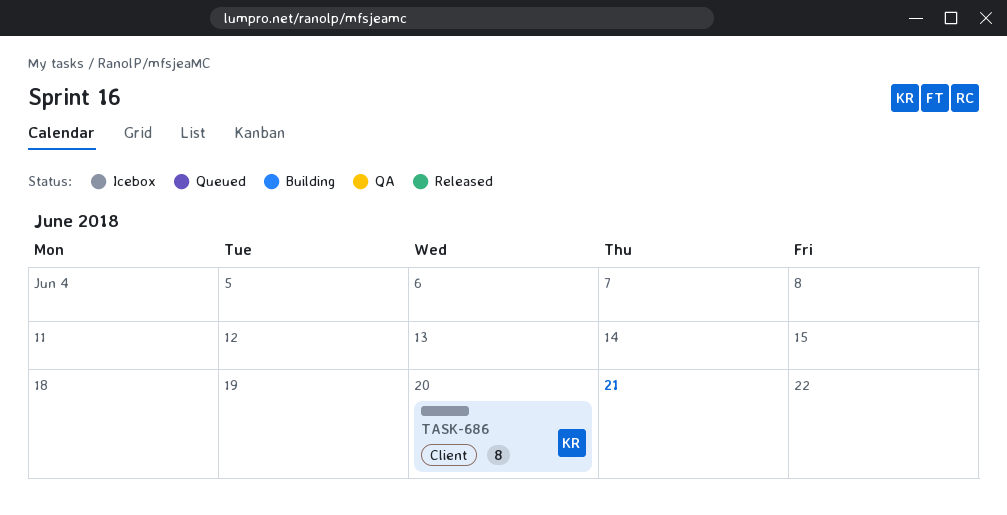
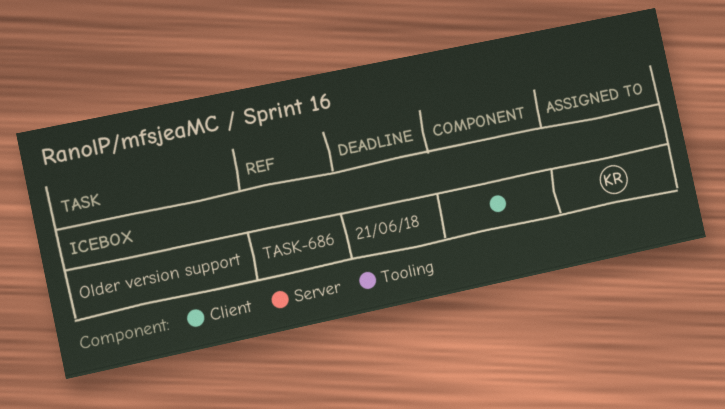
TASK-686, due: Jun 20 -> Jun 21

